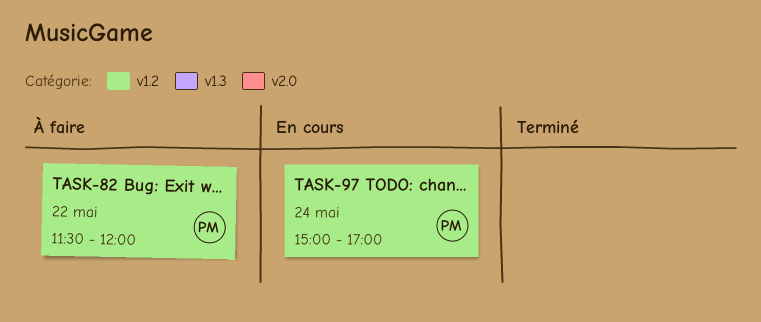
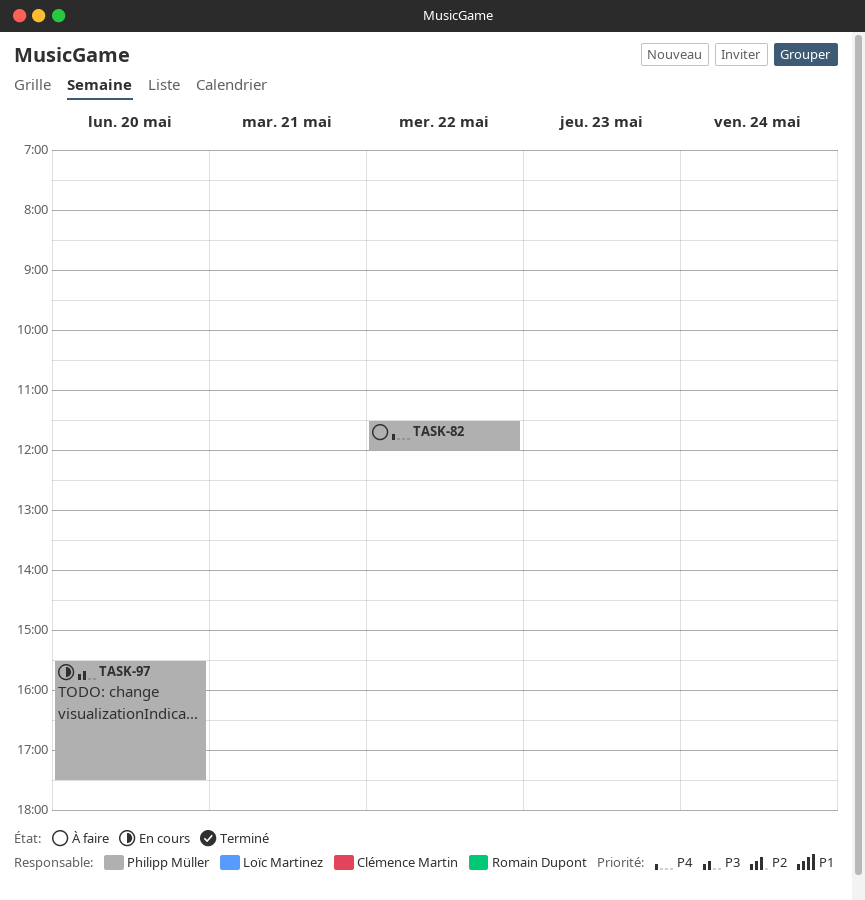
TASK-97, day: May 24 -> May 20
TASK-97, begins: 15:00 -> 15:30
TASK-97, ends: 17:00 -> 17:30

